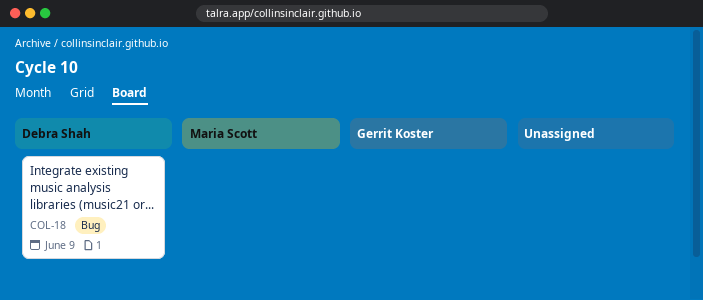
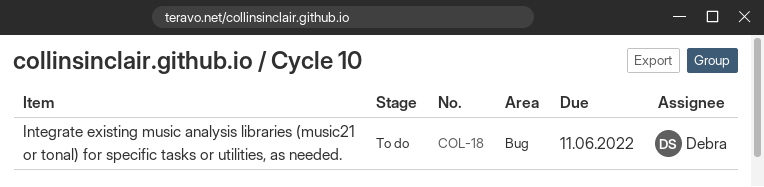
COL-18, due: Jun 9 -> Jun 11

